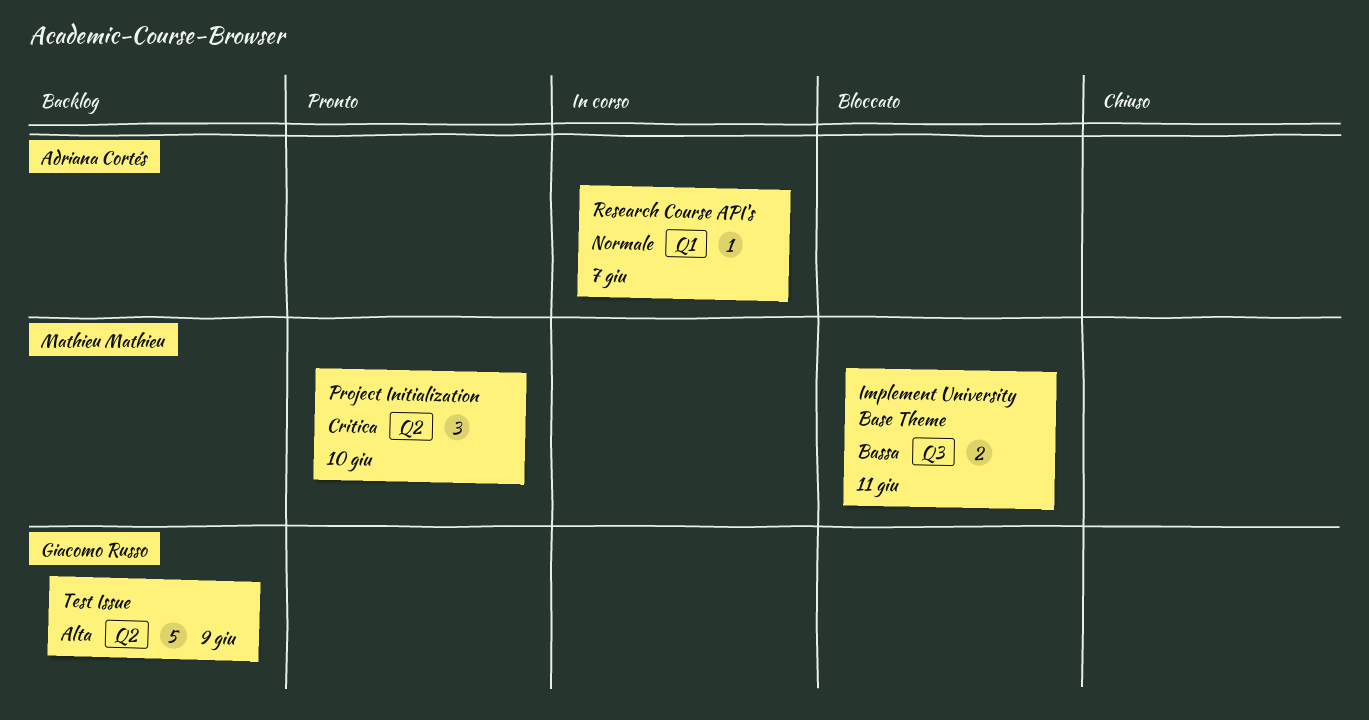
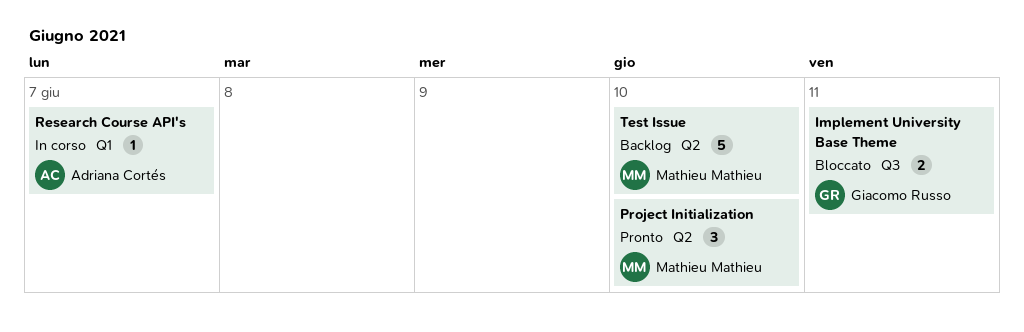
Implement University Base Theme, owner: Mathieu Mathieu -> Giacomo Russo
Test Issue, owner: Giacomo Russo -> Mathieu Mathieu
Test Issue, due: Jun 9 -> Jun 10

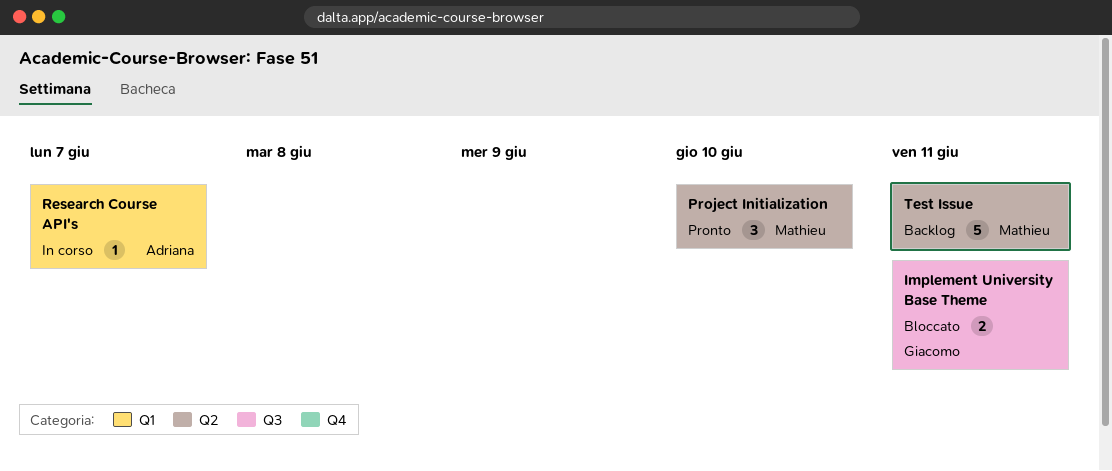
Test Issue, due: Jun 10 -> Jun 11

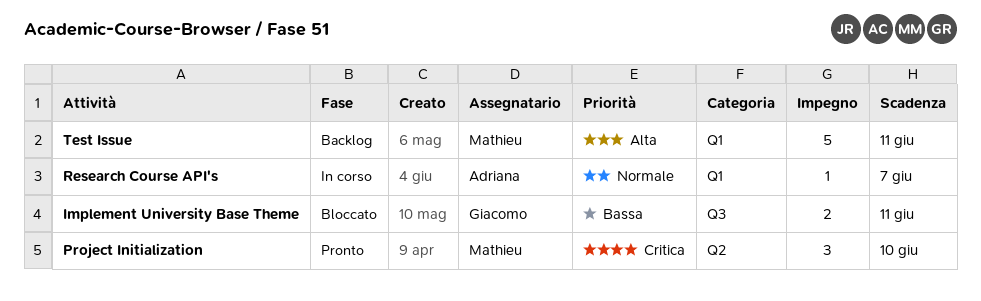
Test Issue, label: Q2 -> Q1

